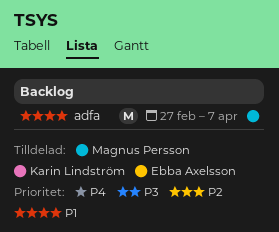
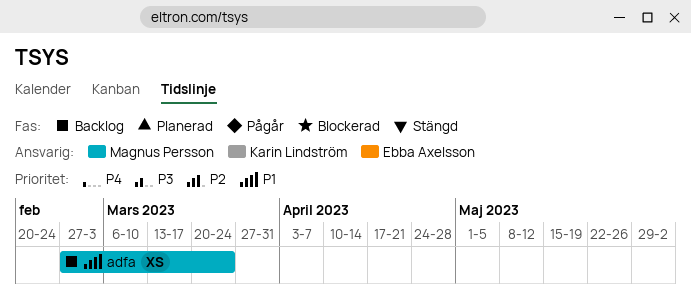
adfa, estimate: M -> XS
adfa, due: Apr 7 -> Mar 24

